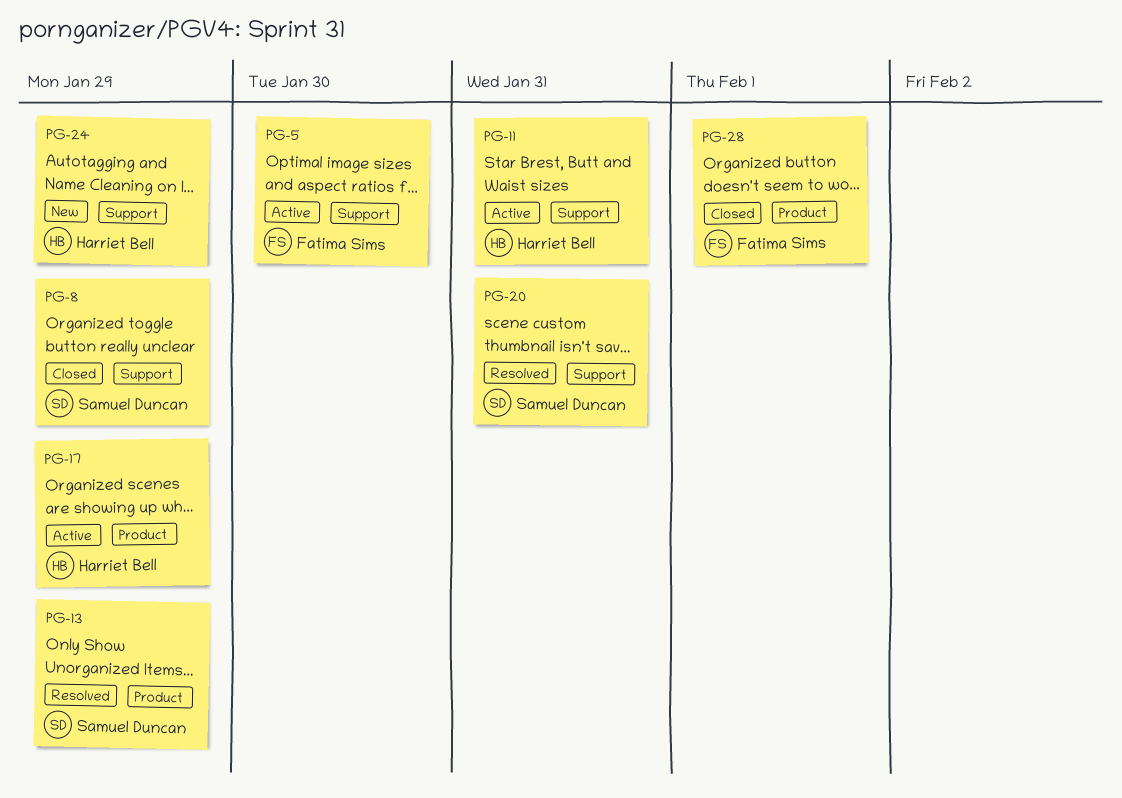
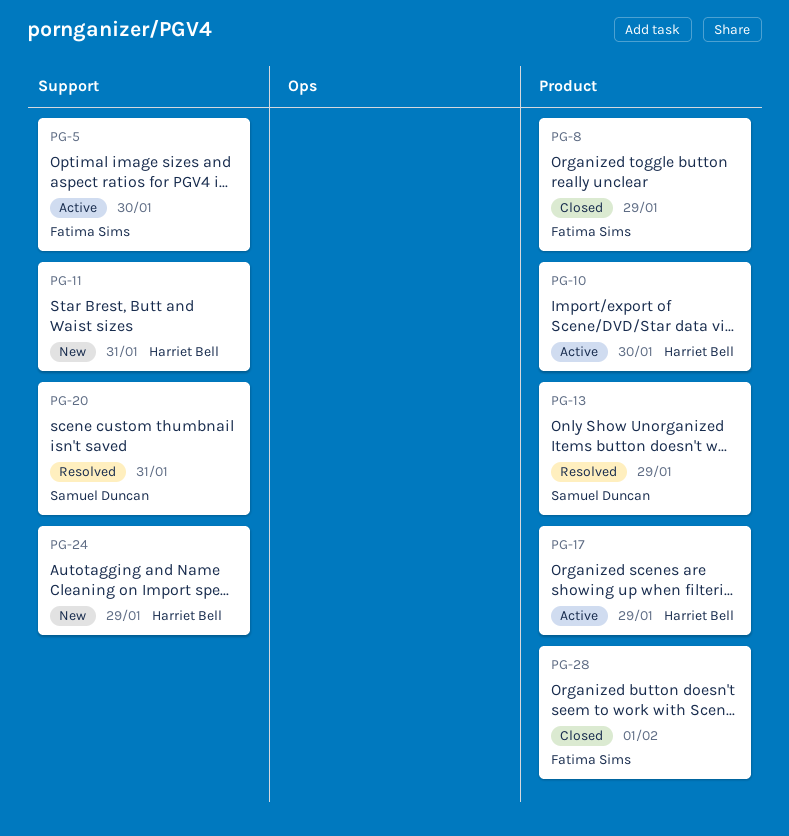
PG-8, owner: Samuel Duncan -> Fatima Sims
PG-8, label: Support -> Product
PG-10: none -> present
PG-11, status: Active -> New

